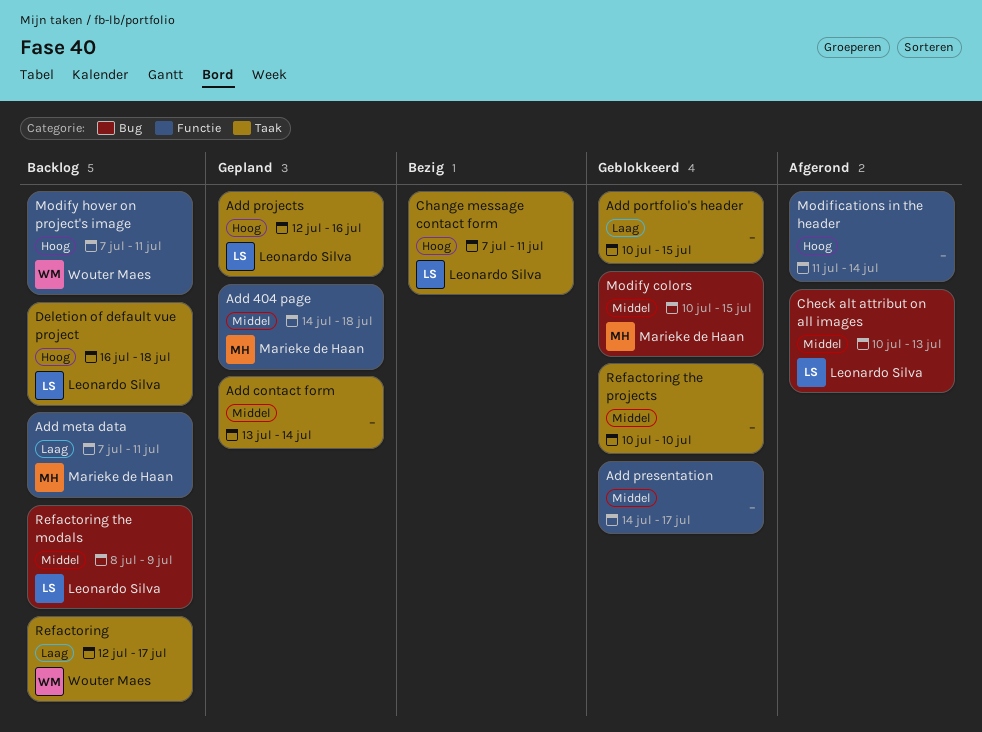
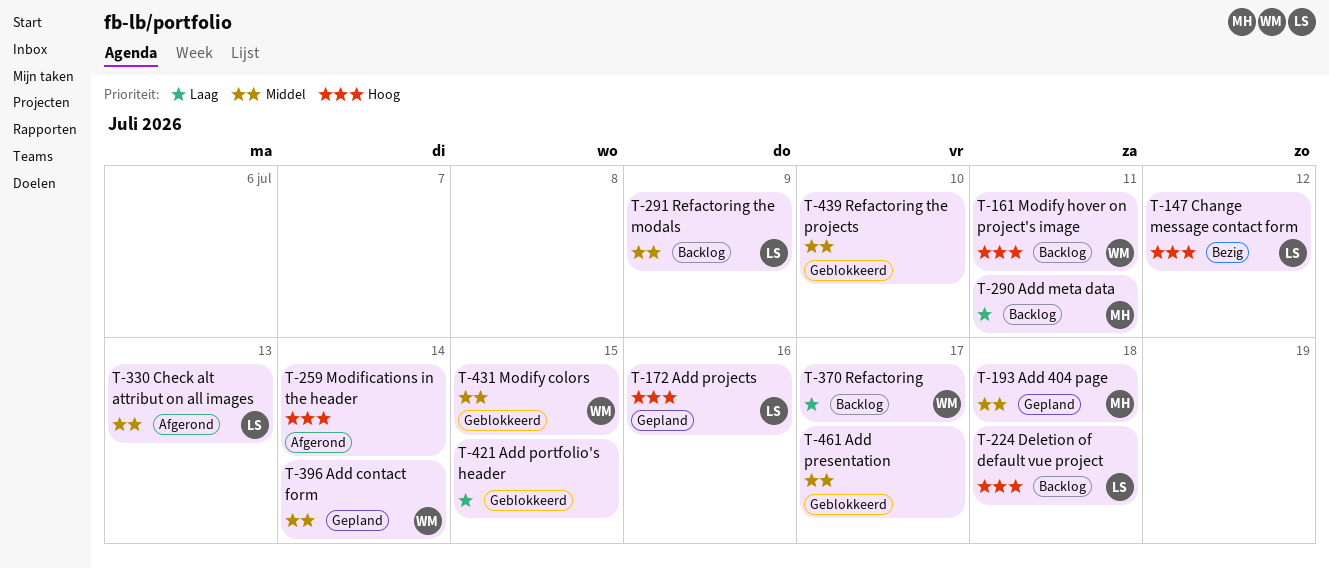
Add contact form, owner: none -> Wouter Maes
Change message contact form, due: Jul 11 -> Jul 12
Modify colors, owner: Marieke de Haan -> Wouter Maes

